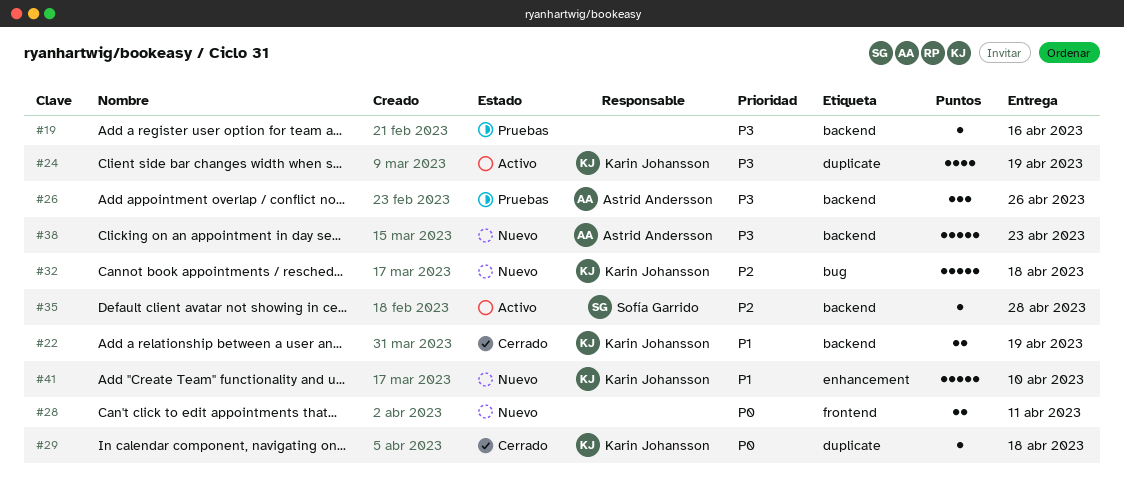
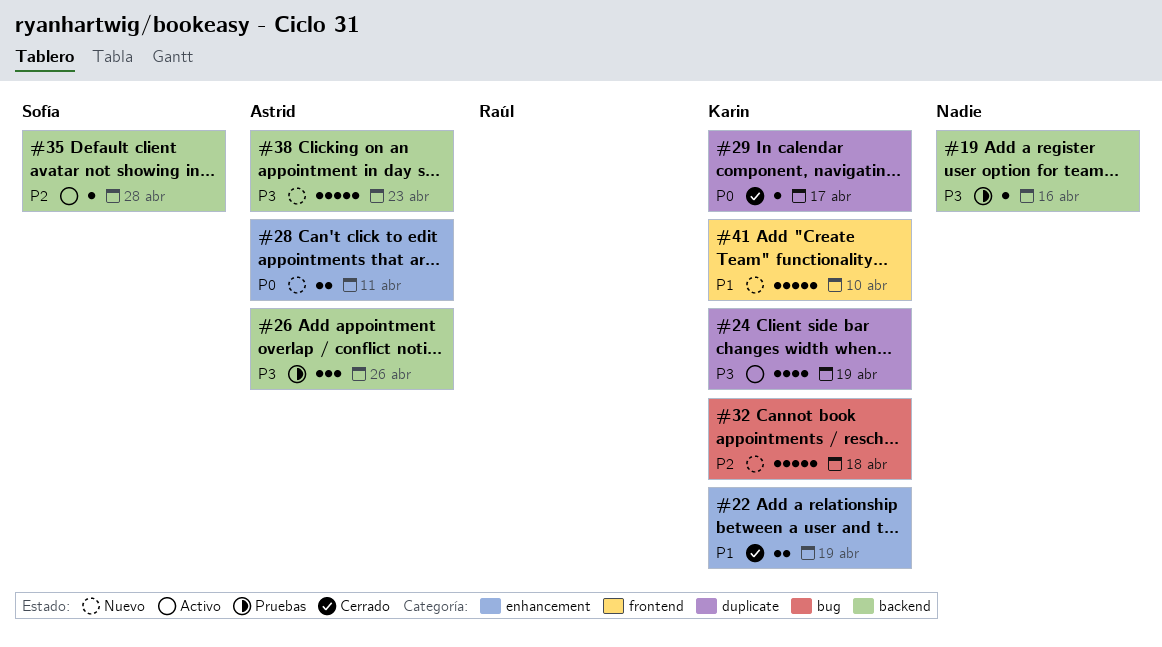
#22, label: backend -> enhancement
#28, owner: none -> Astrid Andersson
#28, label: frontend -> enhancement
#29, due: Apr 18 -> Apr 17
#41, label: enhancement -> frontend

